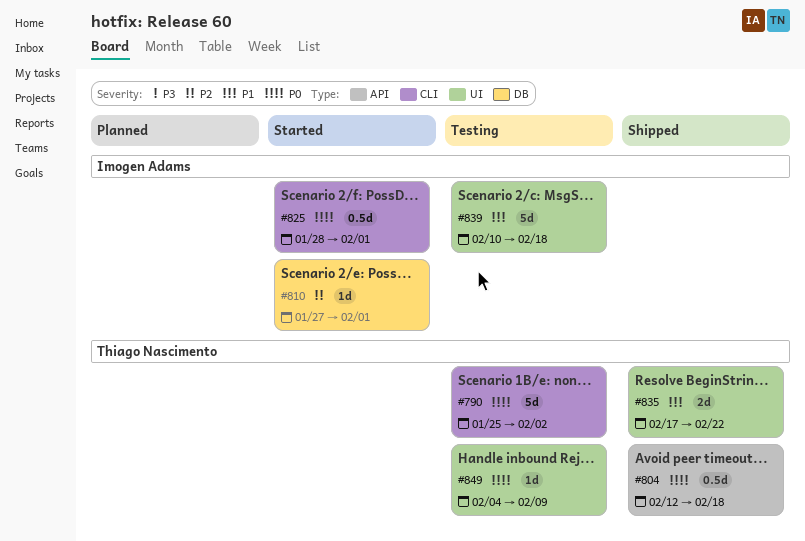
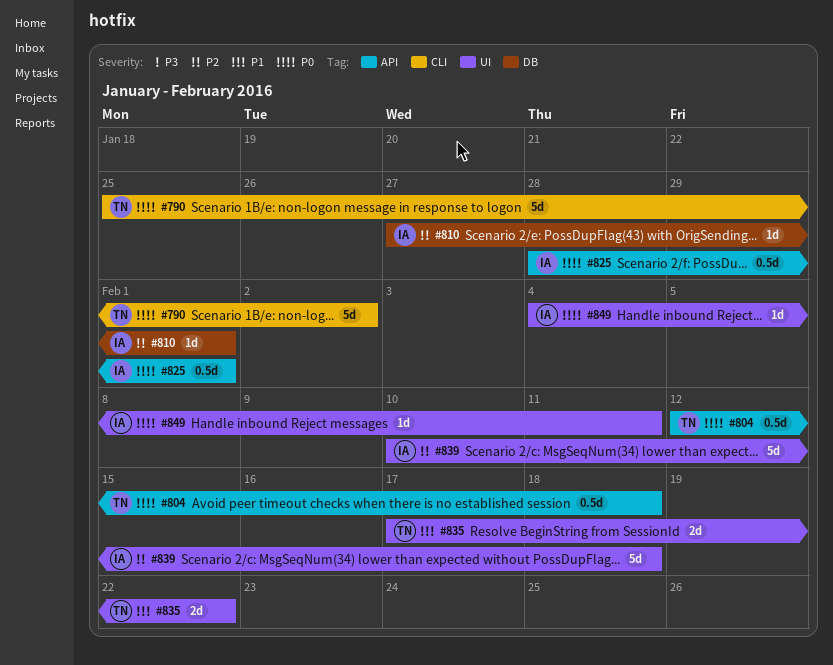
#825, label: CLI -> API
#839, priority: P1 -> P2
#849, owner: Thiago Nascimento -> Imogen Adams
#849, due: Feb 9 -> Feb 11

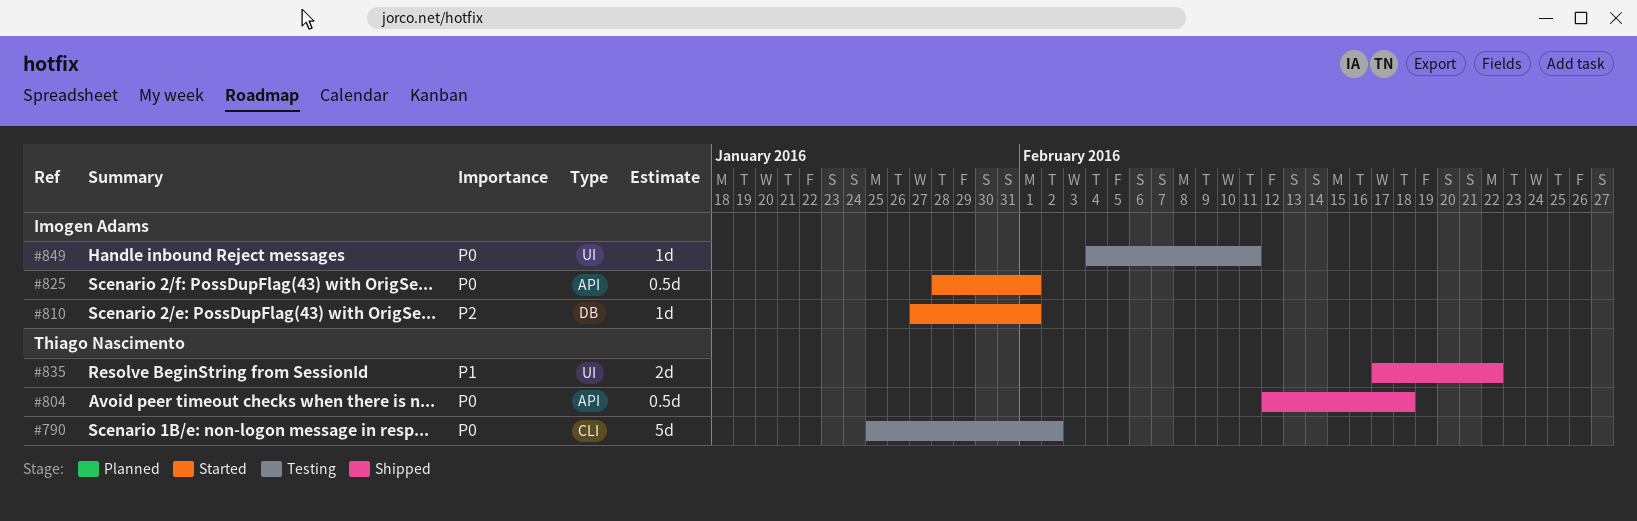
#839: present -> none

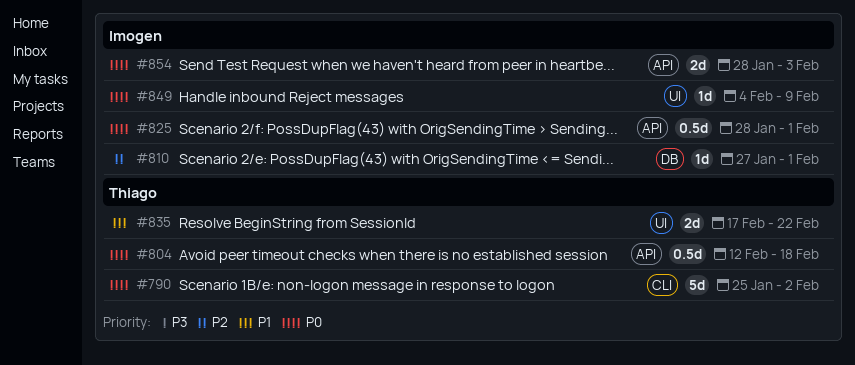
#849, due: Feb 11 -> Feb 9
#854: none -> present

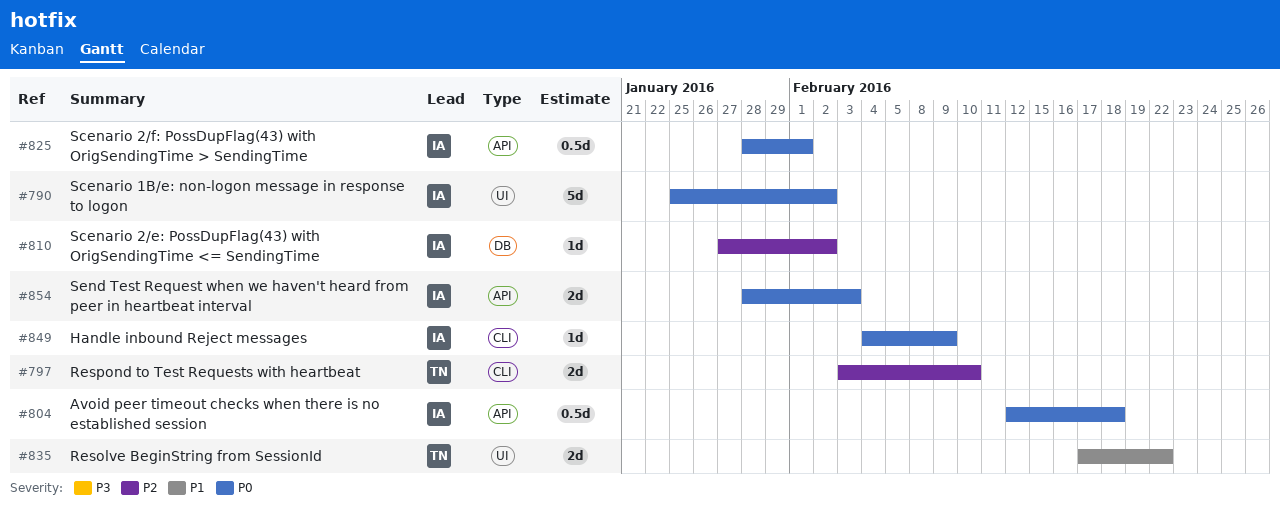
#790, owner: Thiago -> Imogen
#790, label: CLI -> UI
#797: none -> present
#804, owner: Thiago -> Imogen
#810, due: Feb 1 -> Feb 2
#849, label: UI -> CLI

